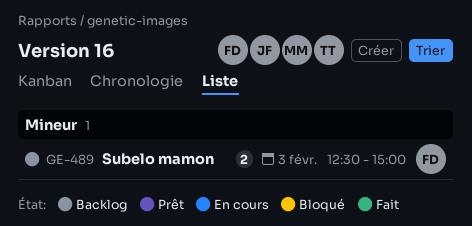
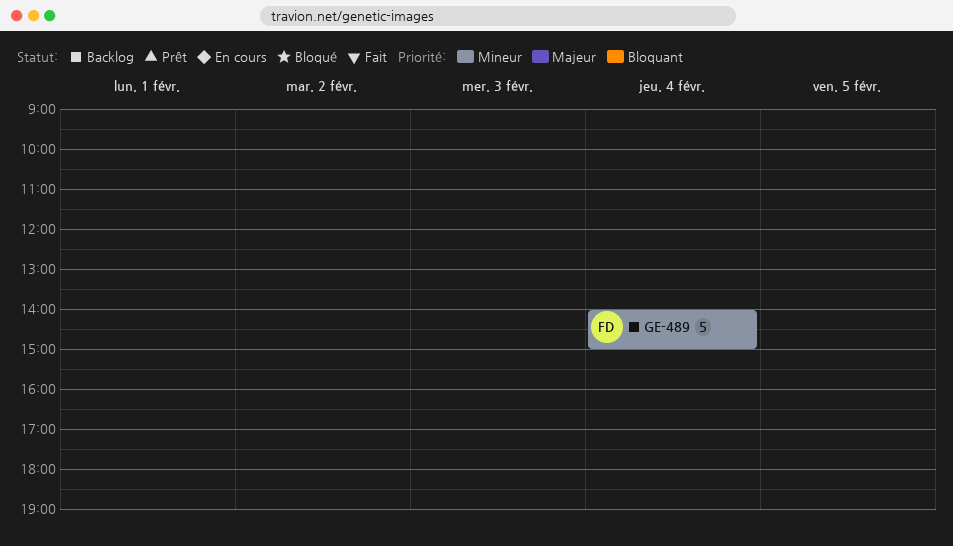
GE-489, estimate: 2 -> 5
GE-489, day: Feb 3 -> Feb 4
GE-489, begins: 12:30 -> 14:00

